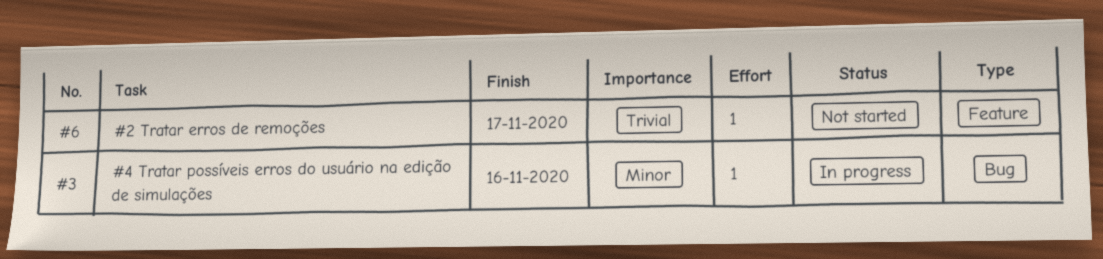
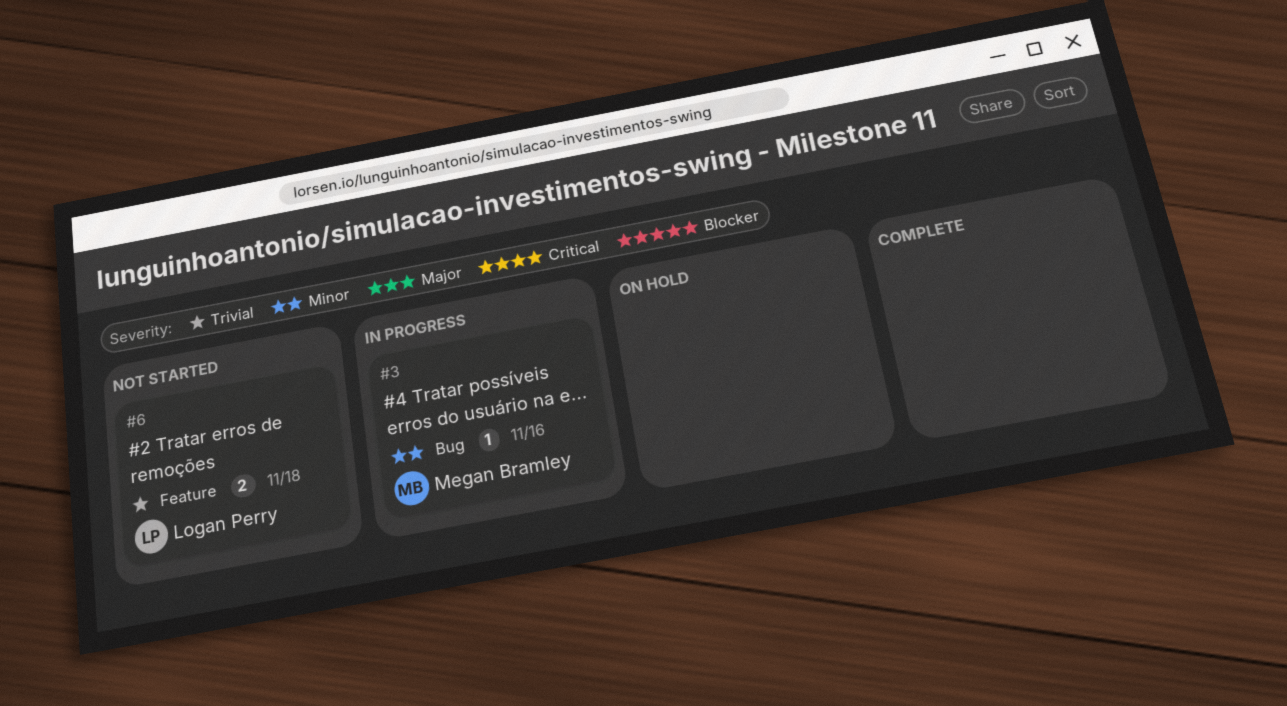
#6, estimate: 1 -> 2
#6, due: Nov 17 -> Nov 18

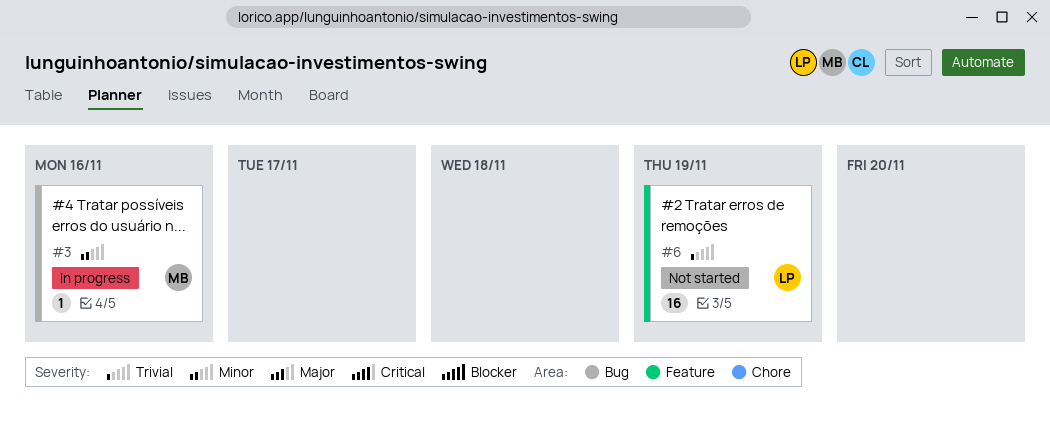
#6, estimate: 2 -> 16
#6, due: Nov 18 -> Nov 19

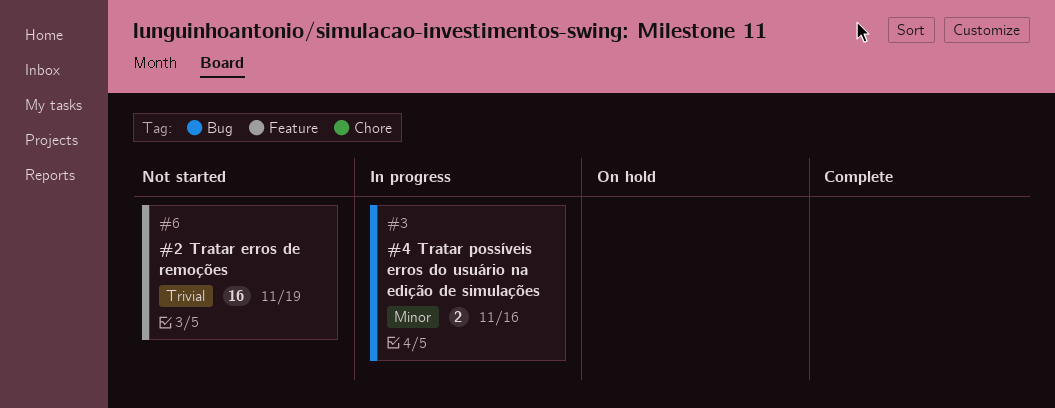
#3, estimate: 1 -> 2

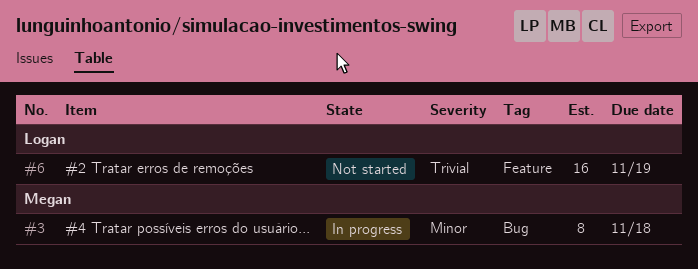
#3, estimate: 2 -> 8
#3, due: Nov 16 -> Nov 18

